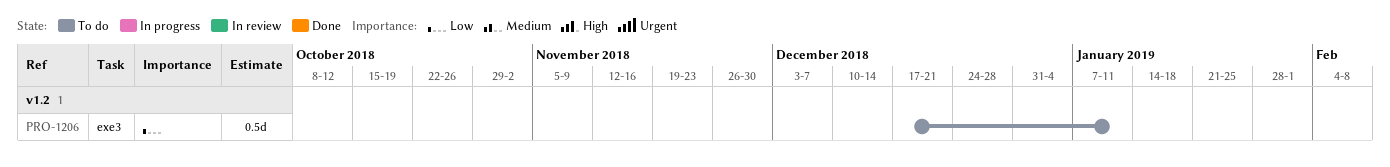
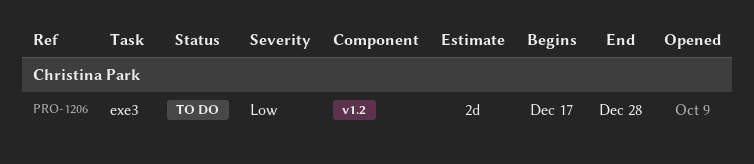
PRO-1206, estimate: 0.5d -> 2d
PRO-1206, due: Jan 11 -> Dec 28

